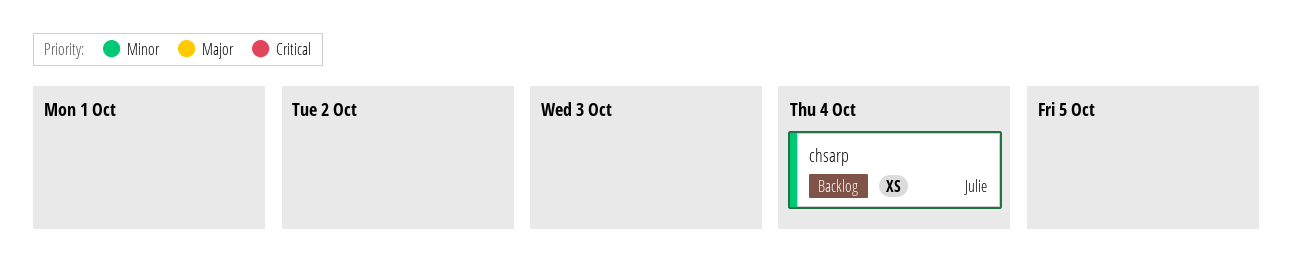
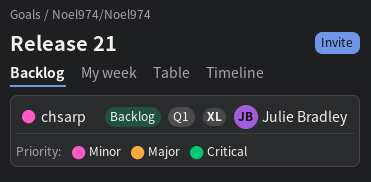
chsarp, estimate: XS -> XL

